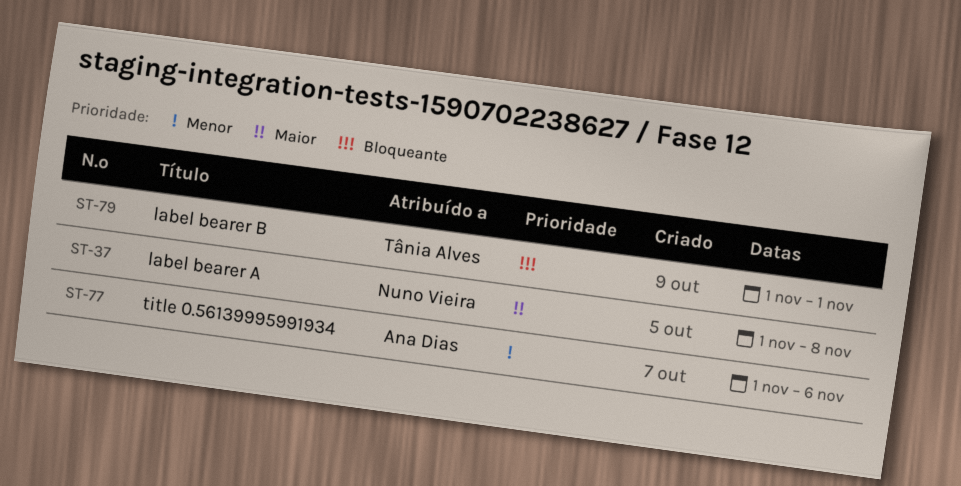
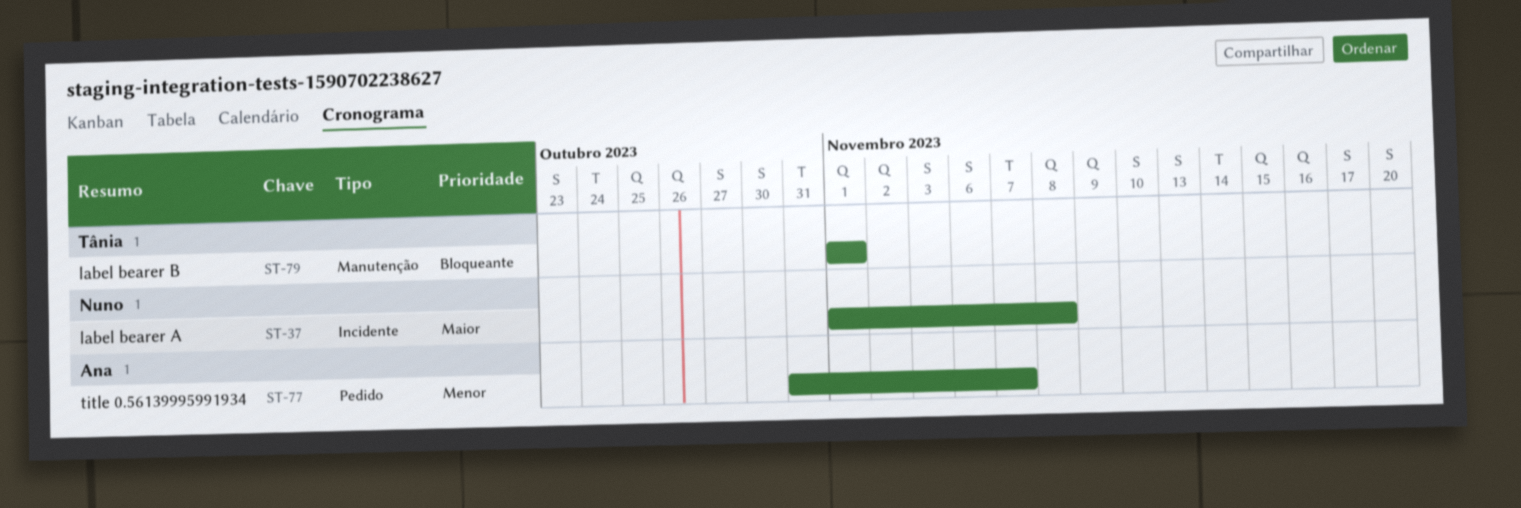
ST-77, start: Nov 1 -> Oct 31
ST-77, due: Nov 6 -> Nov 7

